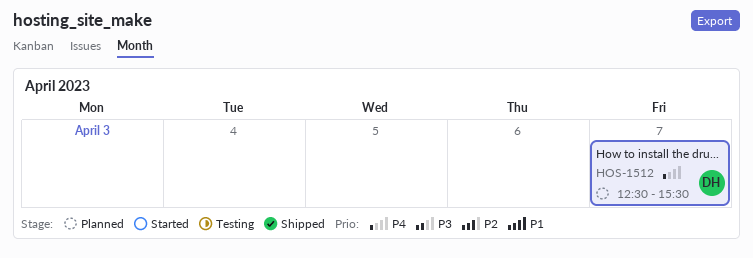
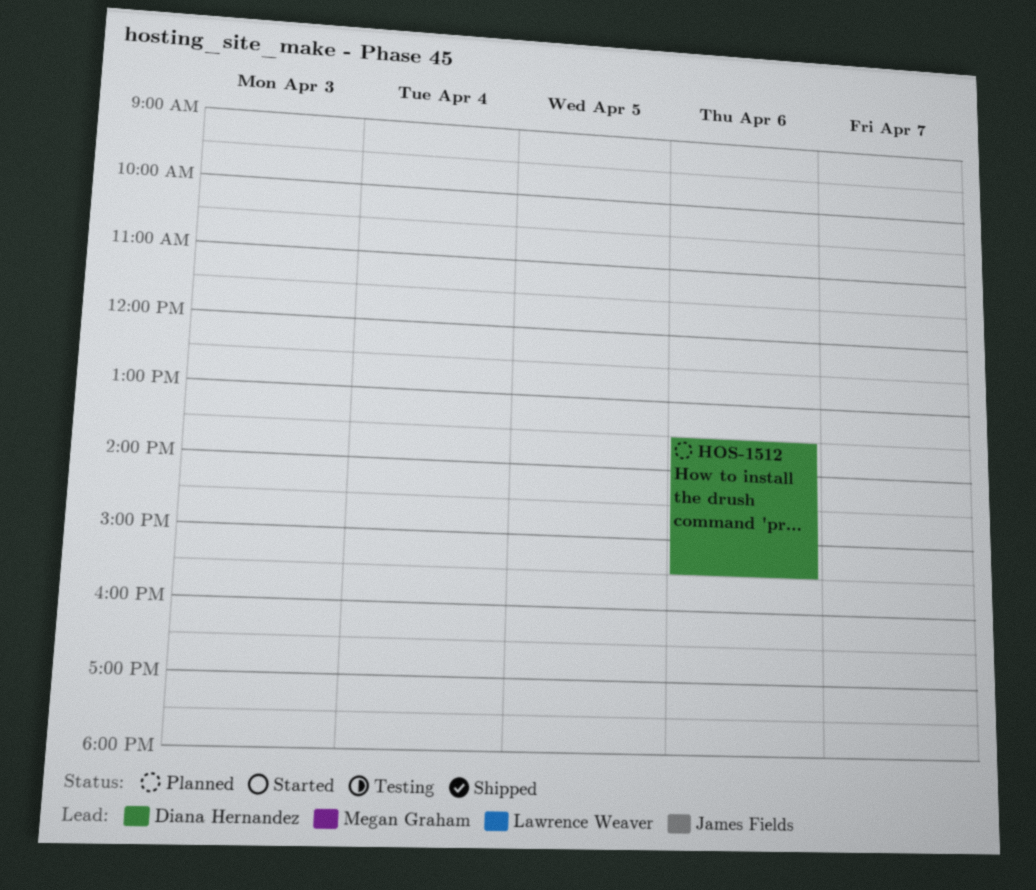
HOS-1512, day: Apr 7 -> Apr 6
HOS-1512, begins: 12:30 -> 13:30

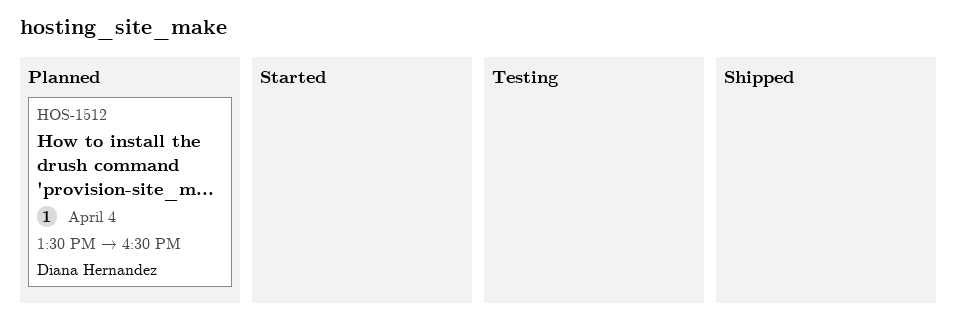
HOS-1512, day: Apr 6 -> Apr 4
HOS-1512, ends: 15:30 -> 16:30

